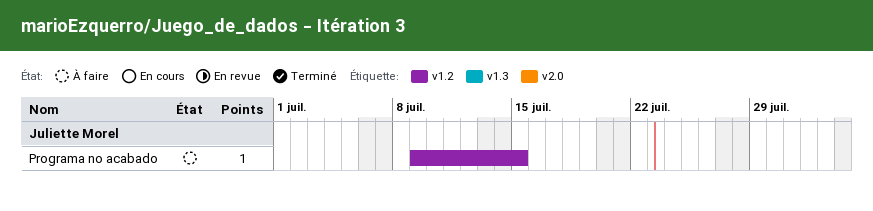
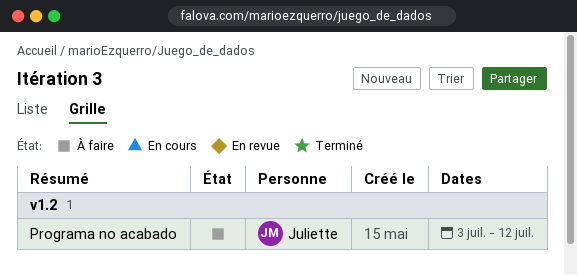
Programa no acabado, start: Jul 9 -> Jul 3
Programa no acabado, due: Jul 15 -> Jul 12

